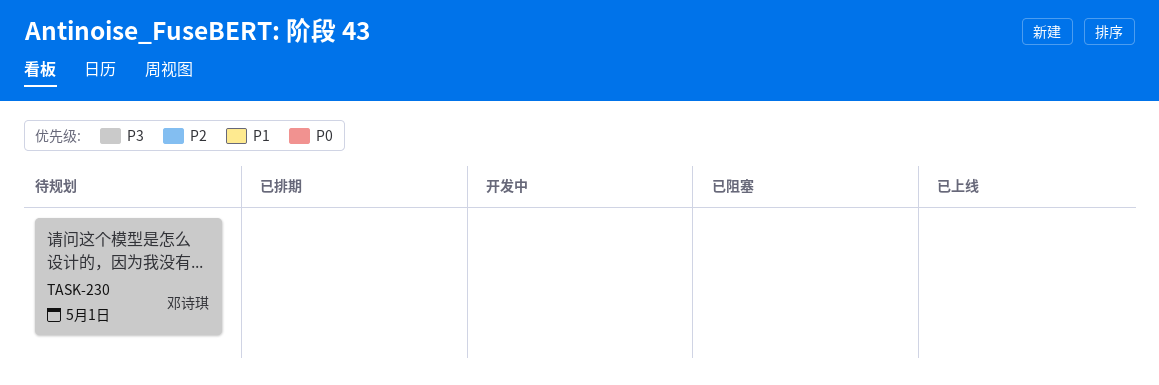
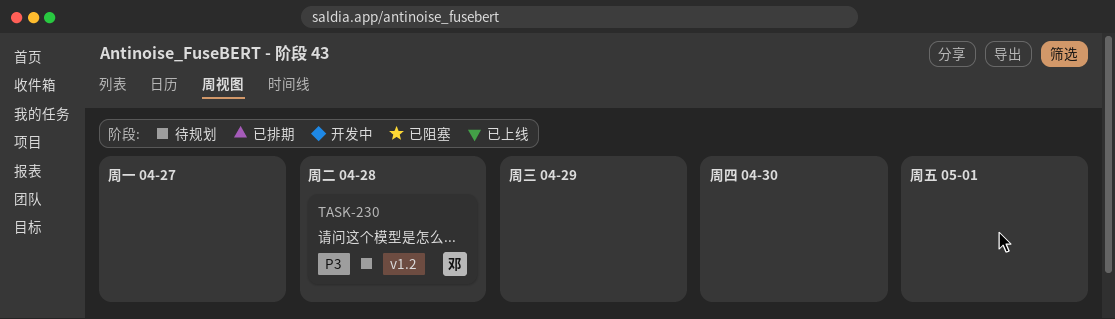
TASK-230, due: May 1 -> Apr 28

